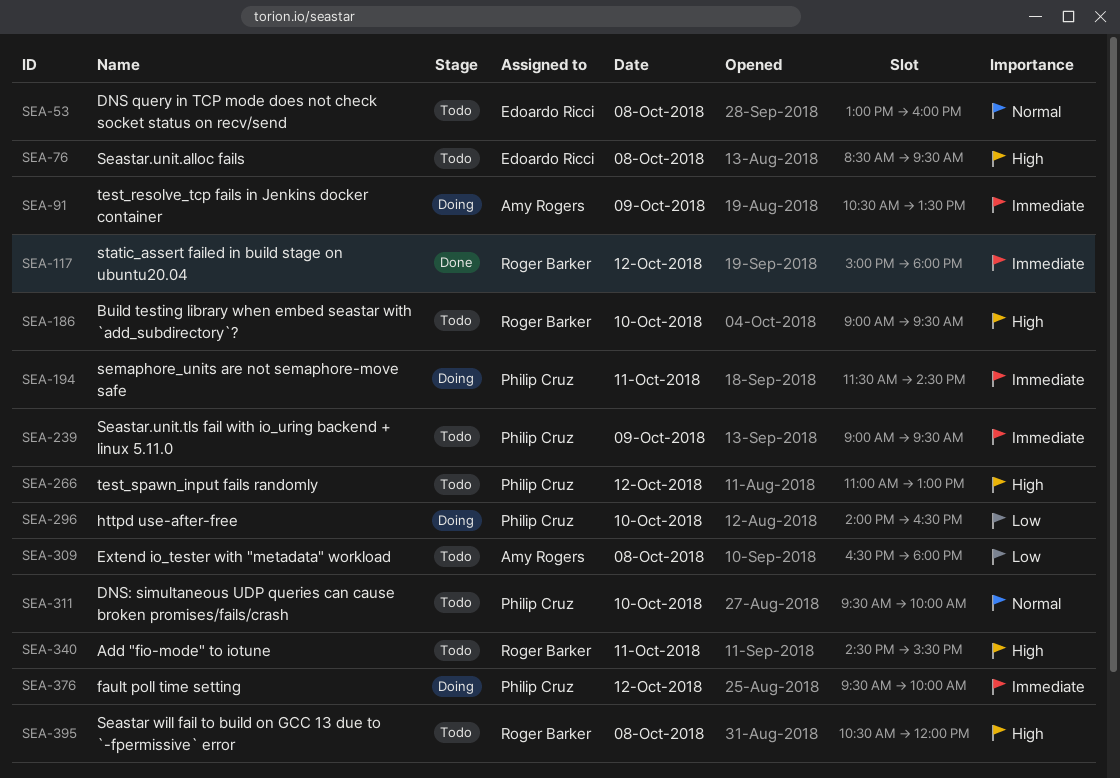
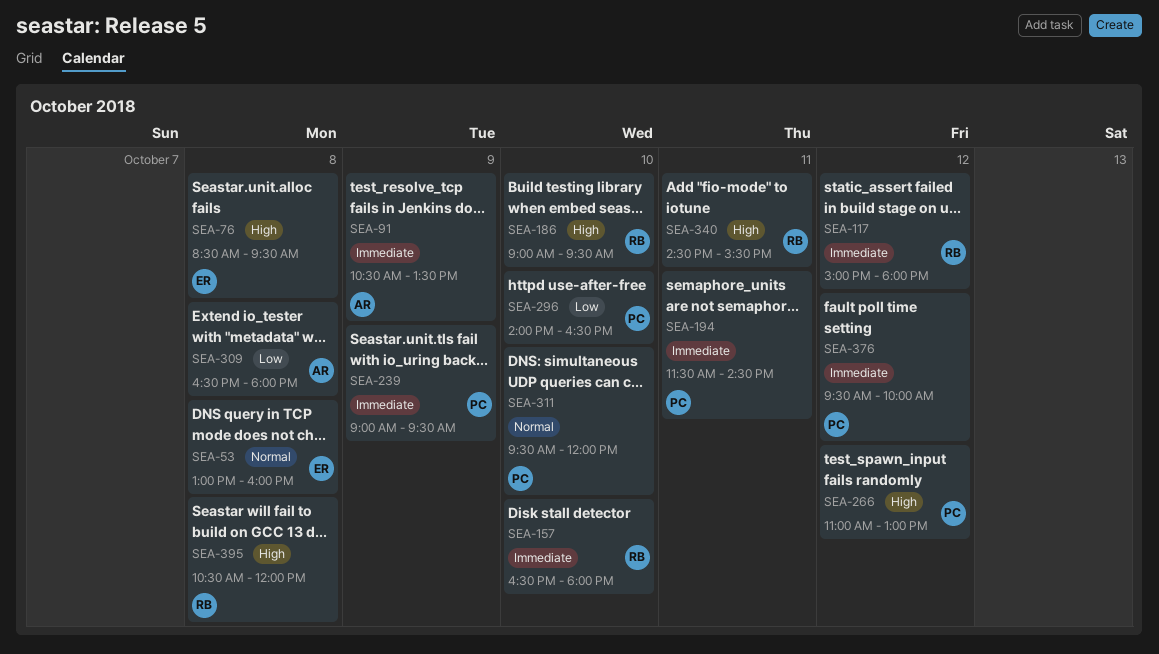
SEA-157: none -> present
SEA-311, ends: 10:00 -> 12:00

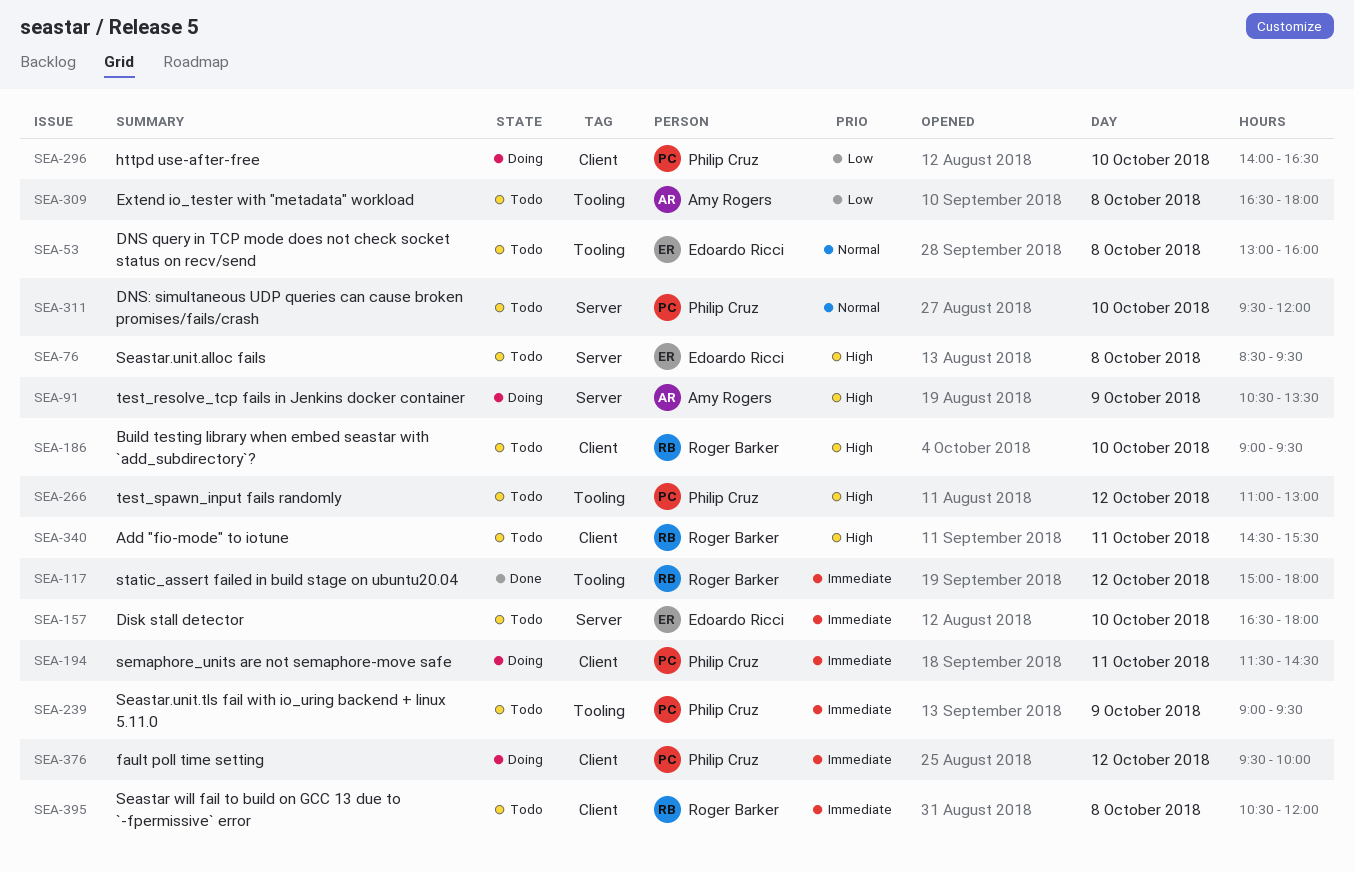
SEA-91, priority: Immediate -> High
SEA-157, owner: Roger Barker -> Edoardo Ricci
SEA-395, priority: High -> Immediate

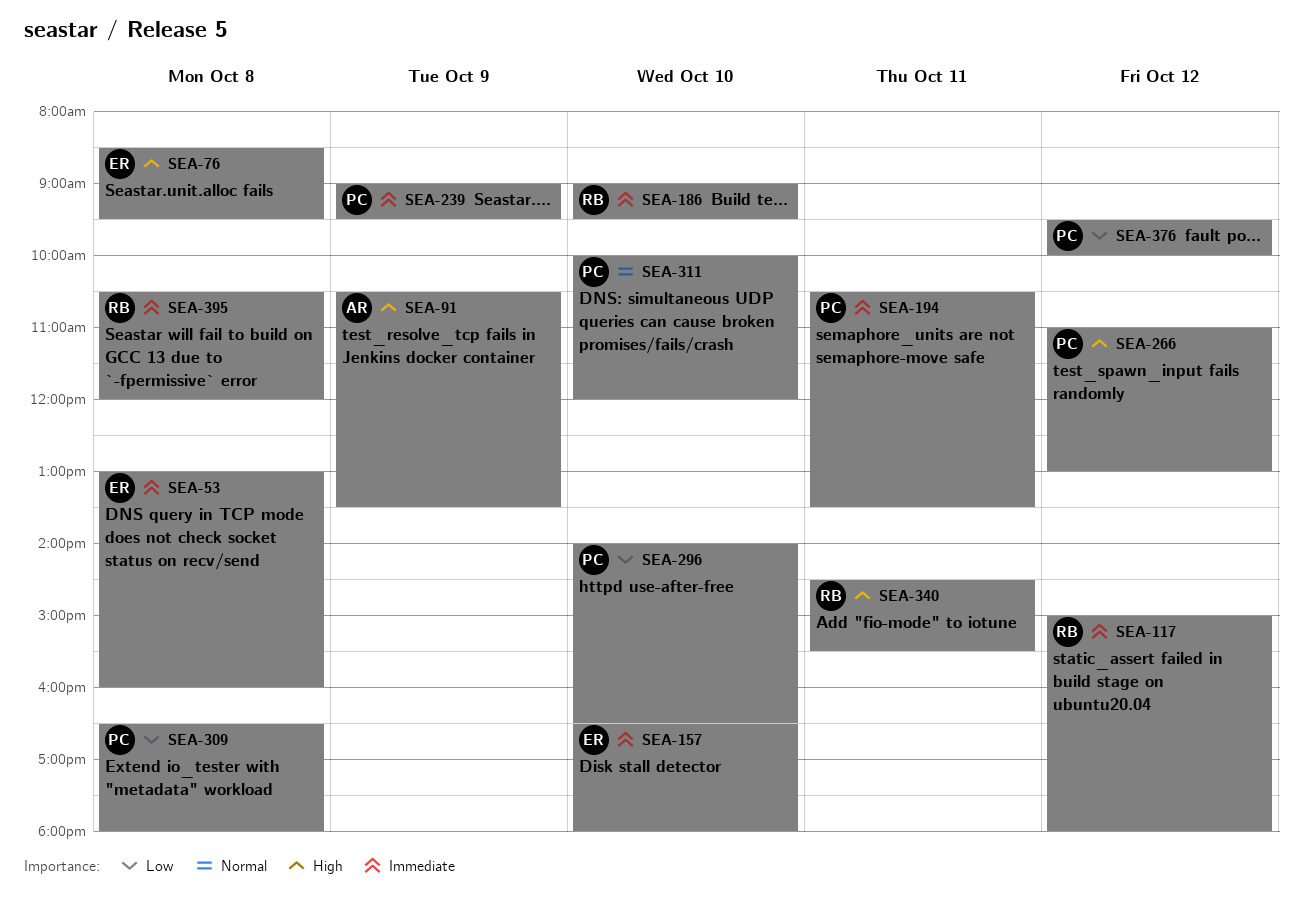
SEA-53, priority: Normal -> Immediate
SEA-186, priority: High -> Immediate
SEA-194, begins: 11:30 -> 10:30
SEA-194, ends: 14:30 -> 13:30
SEA-309, owner: Amy Rogers -> Philip Cruz
SEA-311, begins: 09:30 -> 10:00
SEA-376, priority: Immediate -> Low

